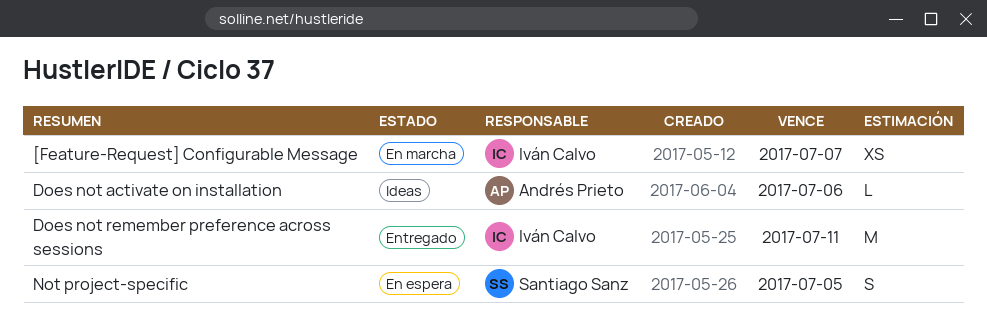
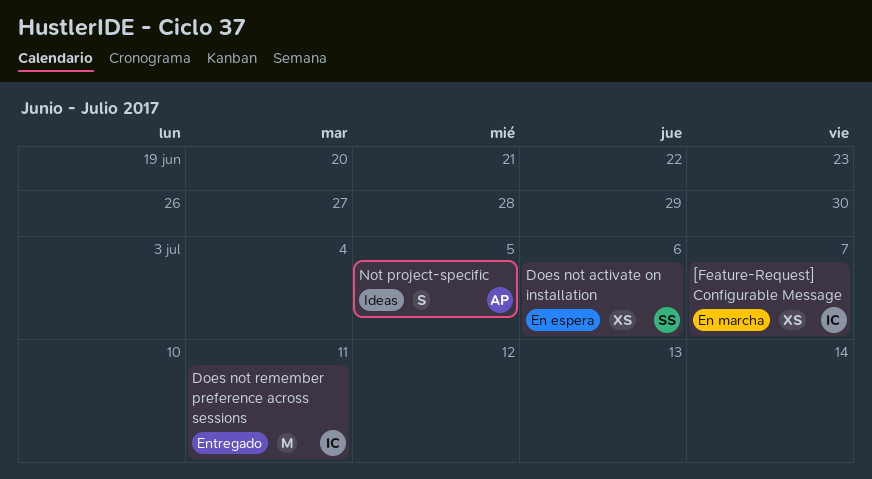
Does not activate on installation, status: Ideas -> En espera
Does not activate on installation, owner: Andrés Prieto -> Santiago Sanz
Does not activate on installation, estimate: L -> XS
Not project-specific, status: En espera -> Ideas
Not project-specific, owner: Santiago Sanz -> Andrés Prieto

